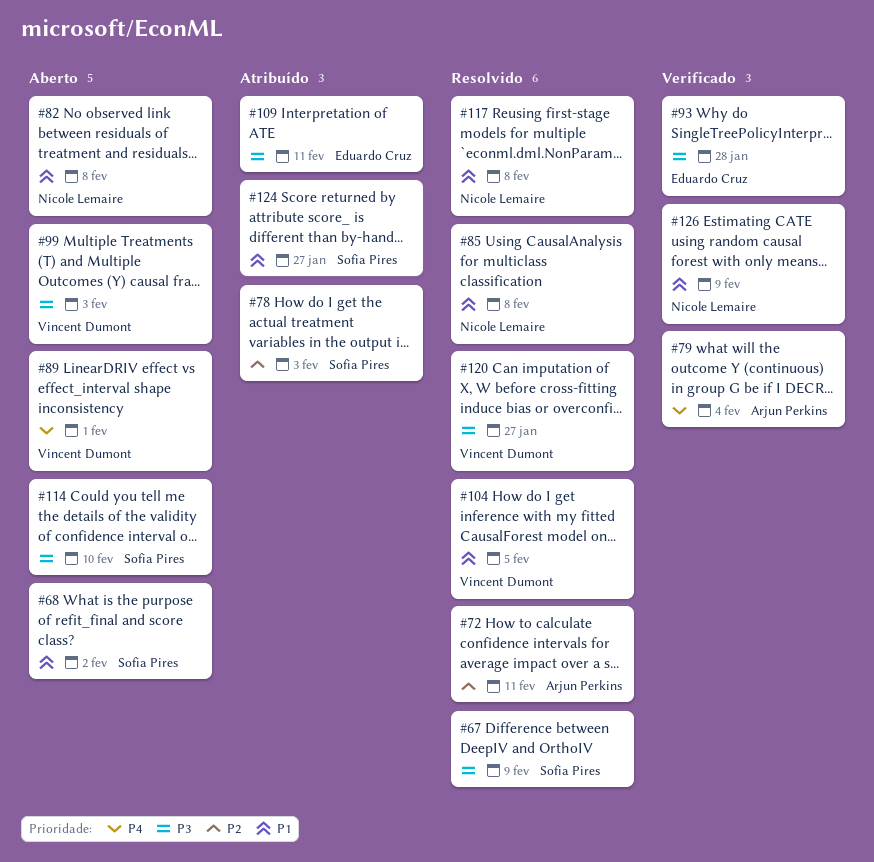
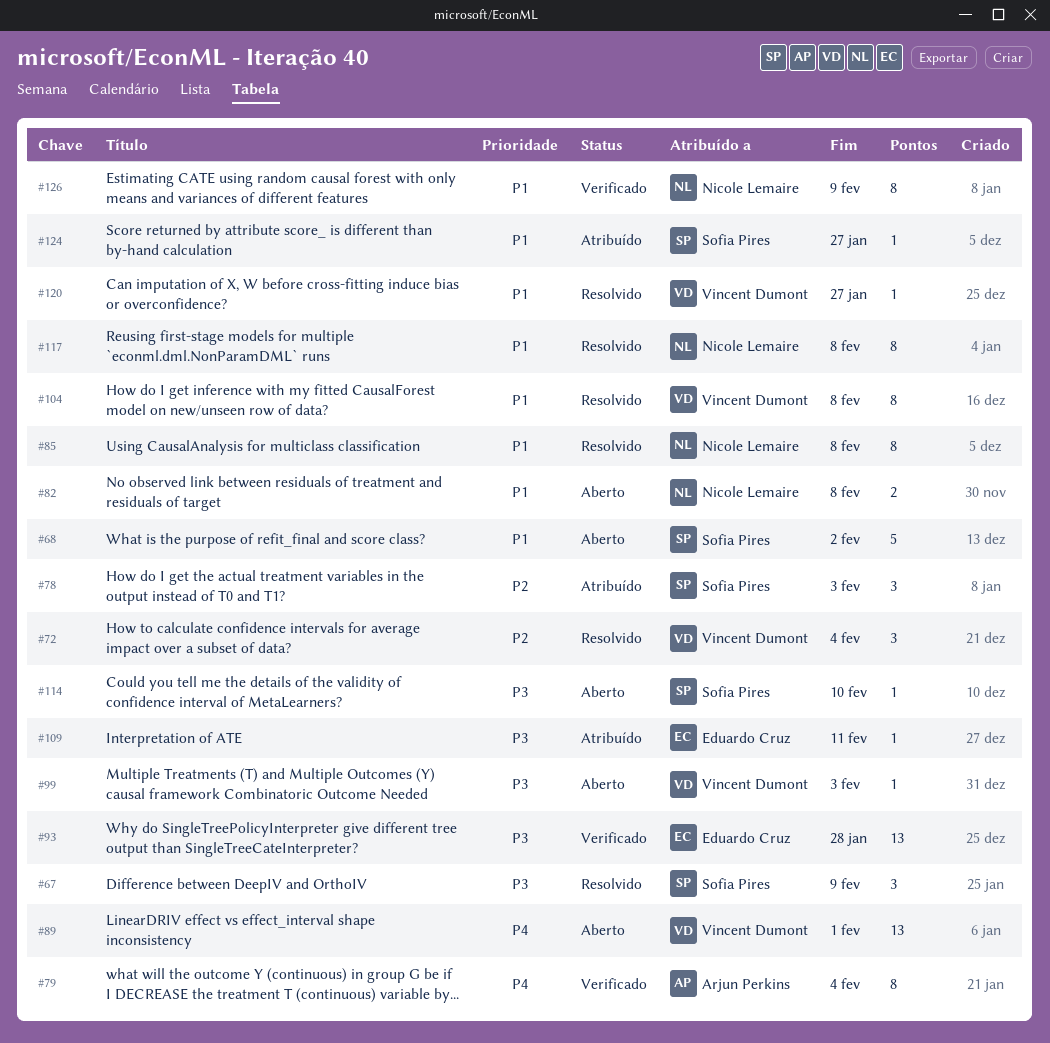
#72, owner: Arjun Perkins -> Vincent Dumont
#72, due: Feb 11 -> Feb 4
#104, due: Feb 5 -> Feb 8
#120, priority: P3 -> P1

